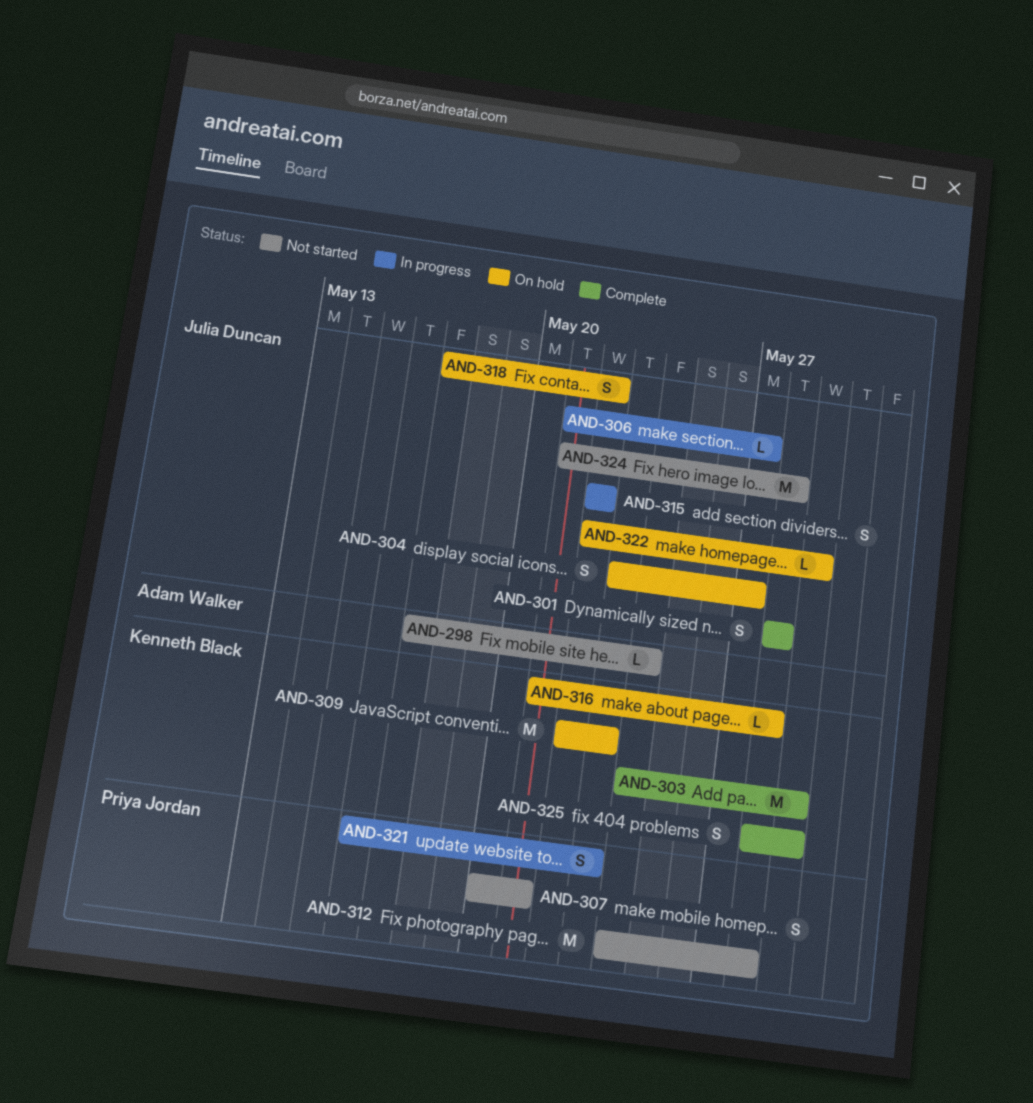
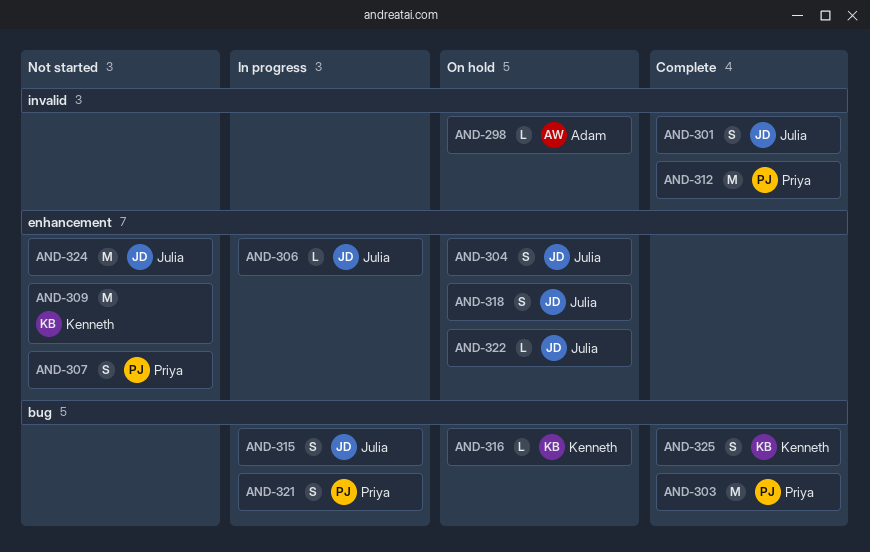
AND-298, status: Not started -> On hold
AND-303, owner: Kenneth Black -> Priya Jordan
AND-309, status: On hold -> Not started
AND-312, status: Not started -> Complete

